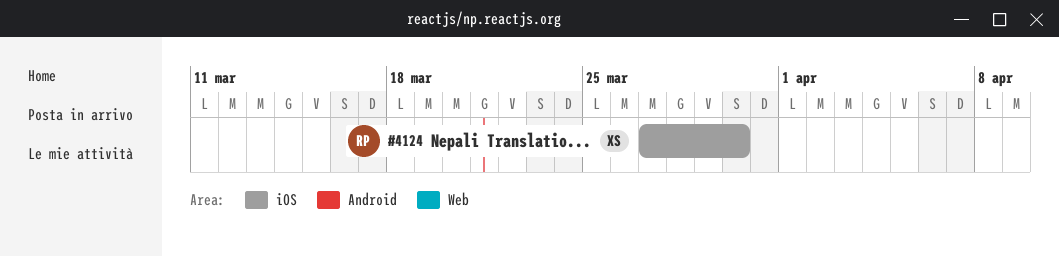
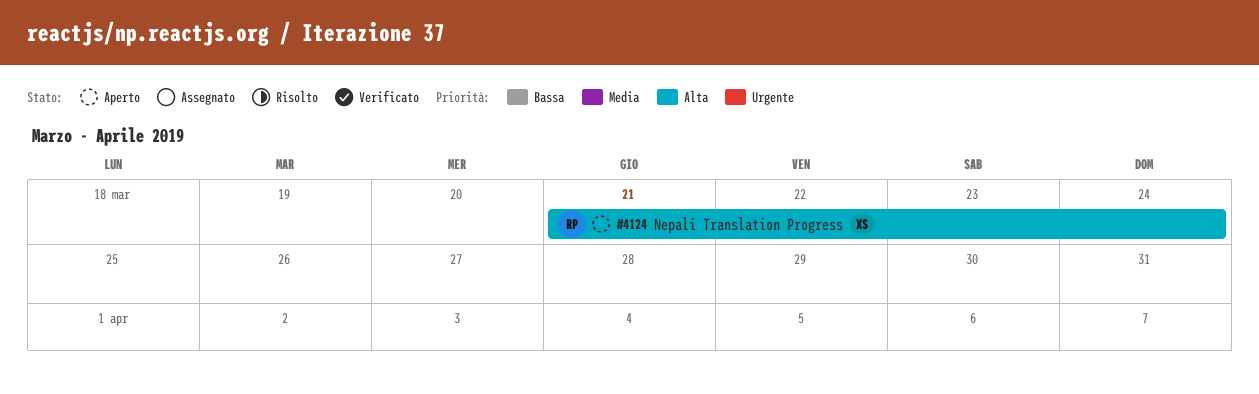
#4124, start: Mar 27 -> Mar 21
#4124, due: Mar 30 -> Mar 24

